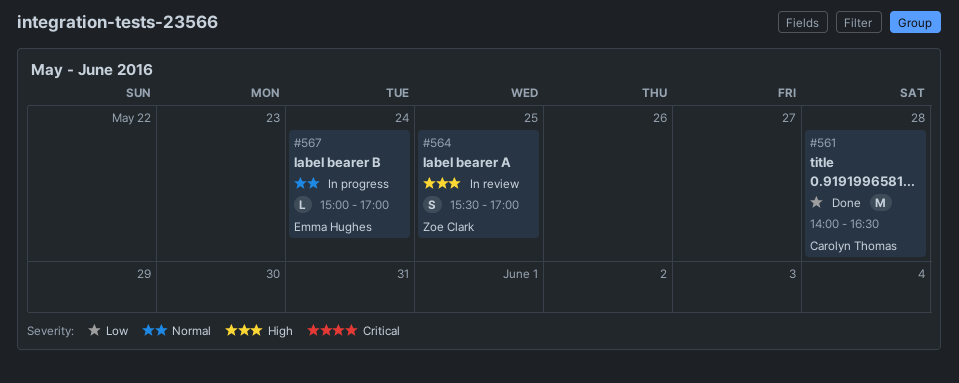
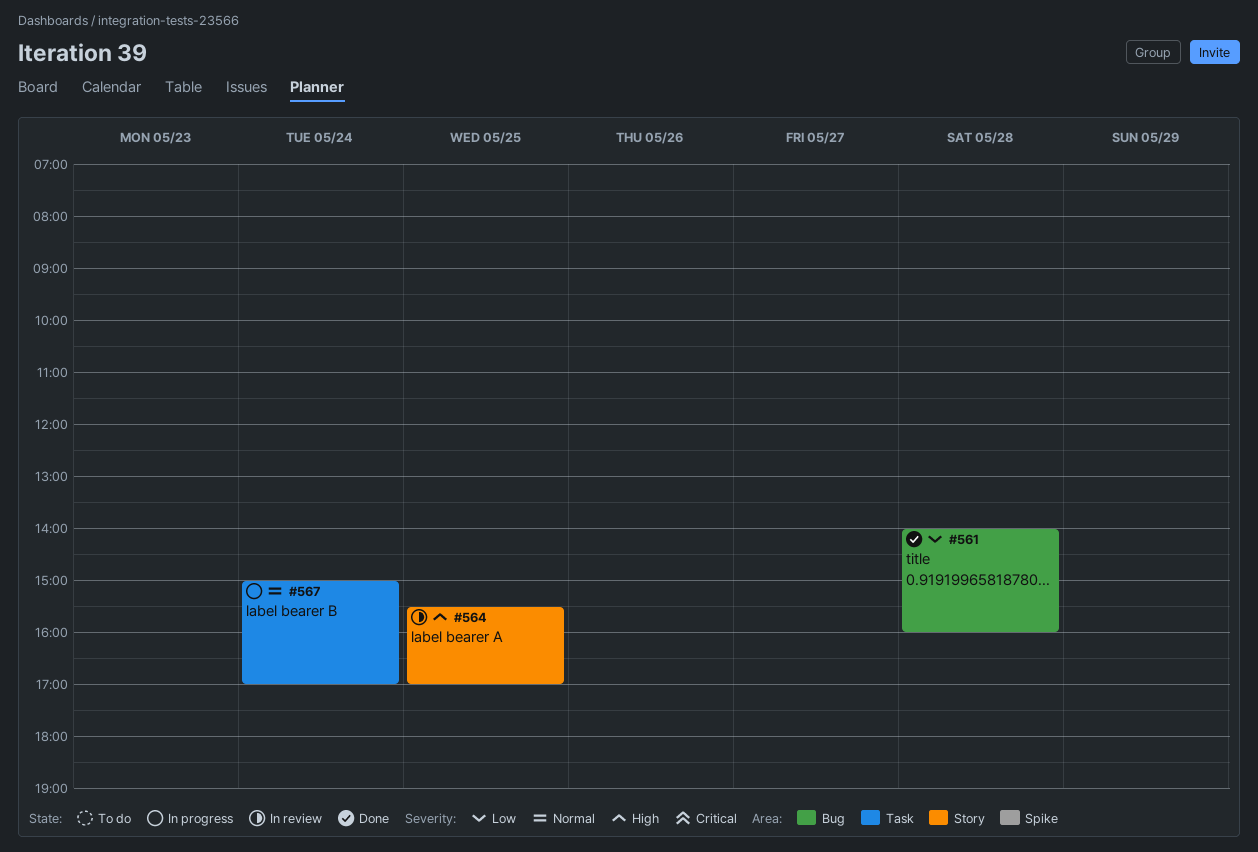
#561, ends: 16:30 -> 16:00

